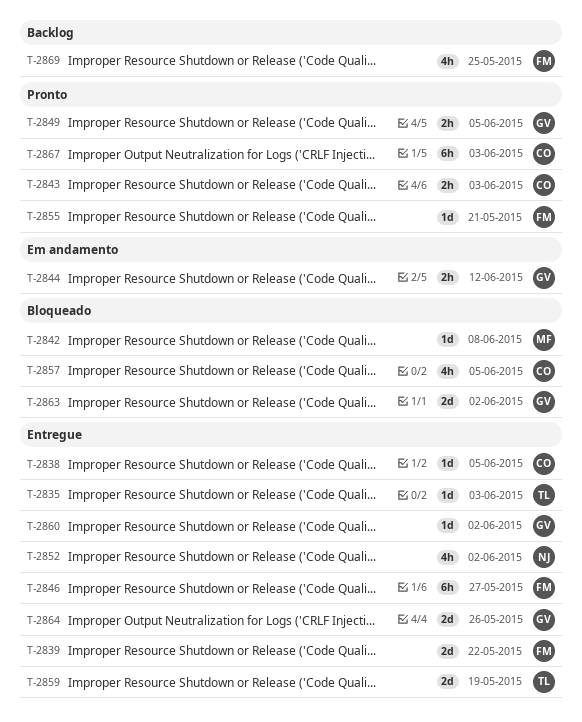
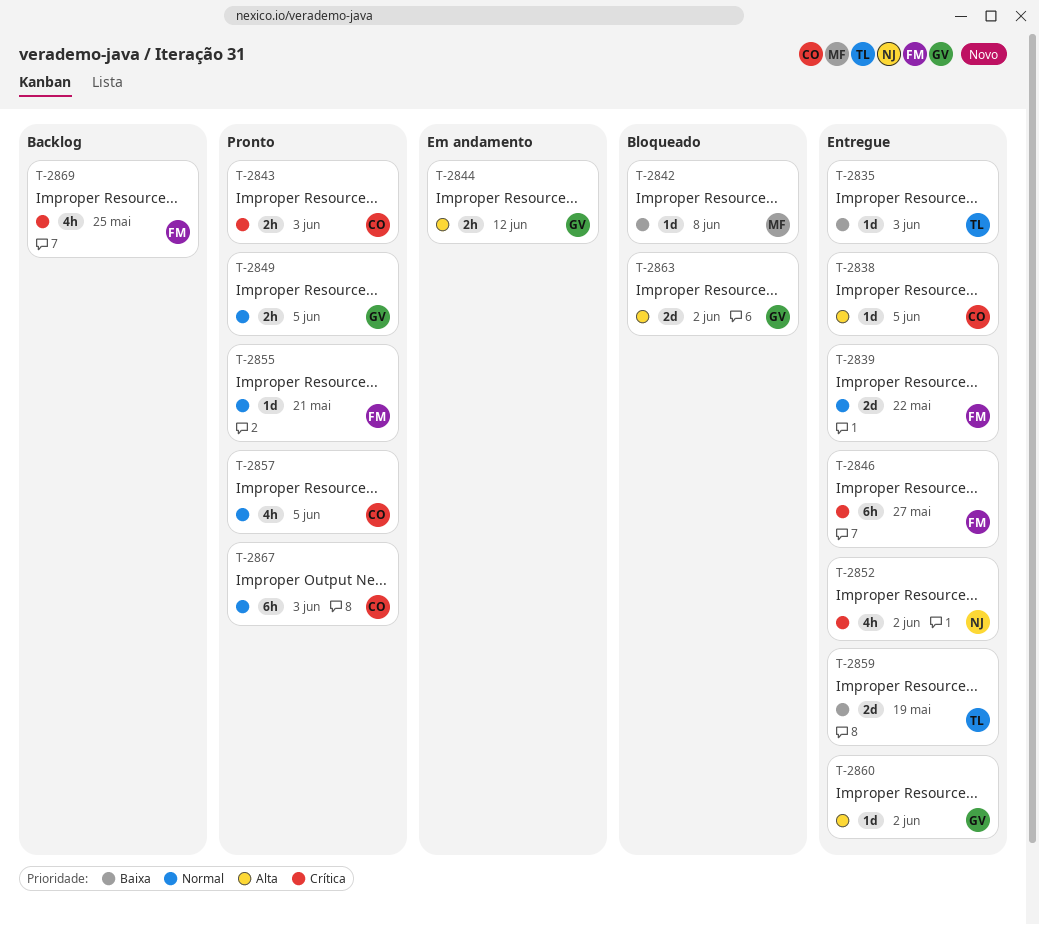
T-2857, status: Bloqueado -> Pronto
T-2864: present -> none

